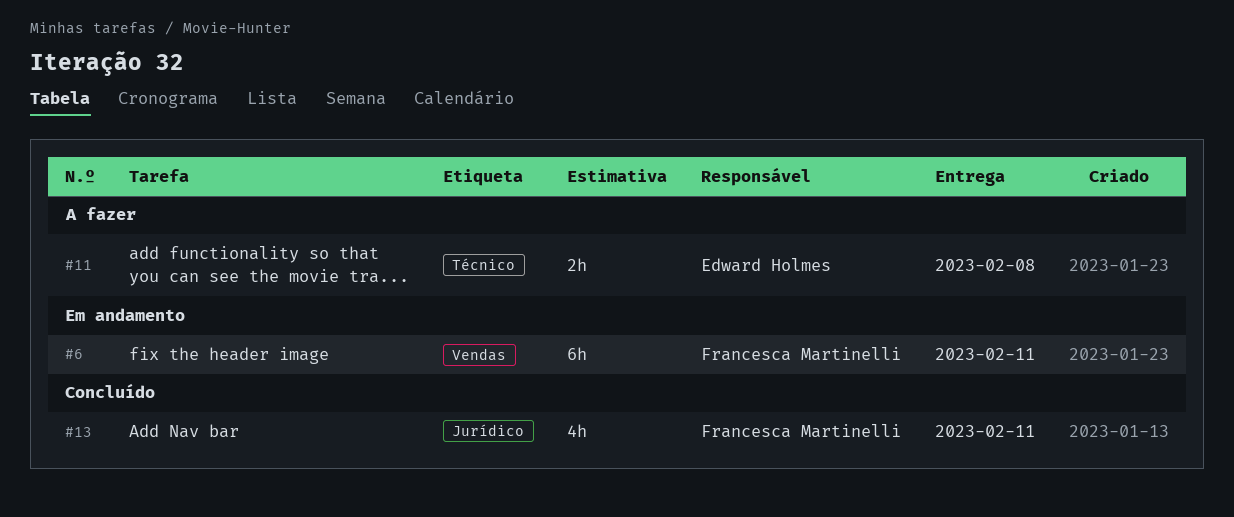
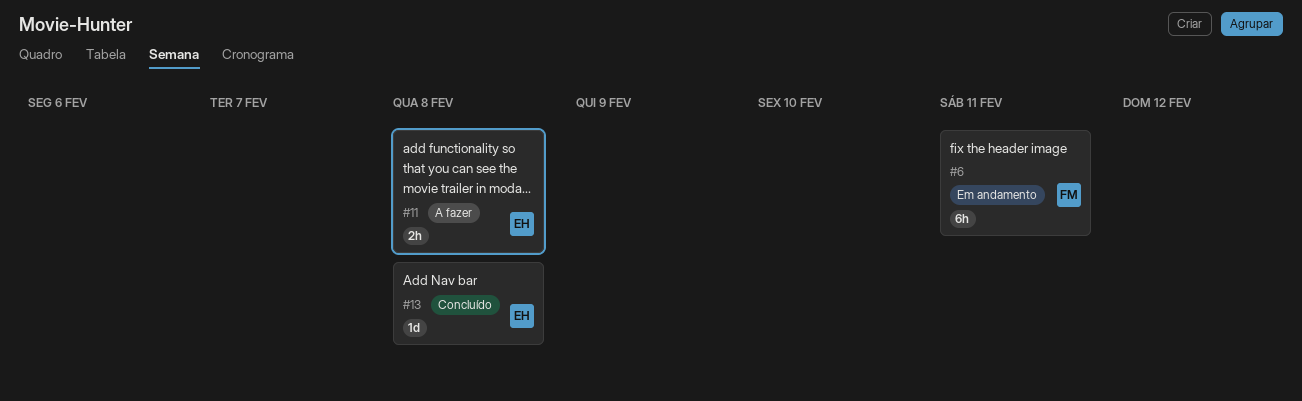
#13, owner: Francesca Martinelli -> Edward Holmes
#13, estimate: 4h -> 1d
#13, due: Feb 11 -> Feb 8

